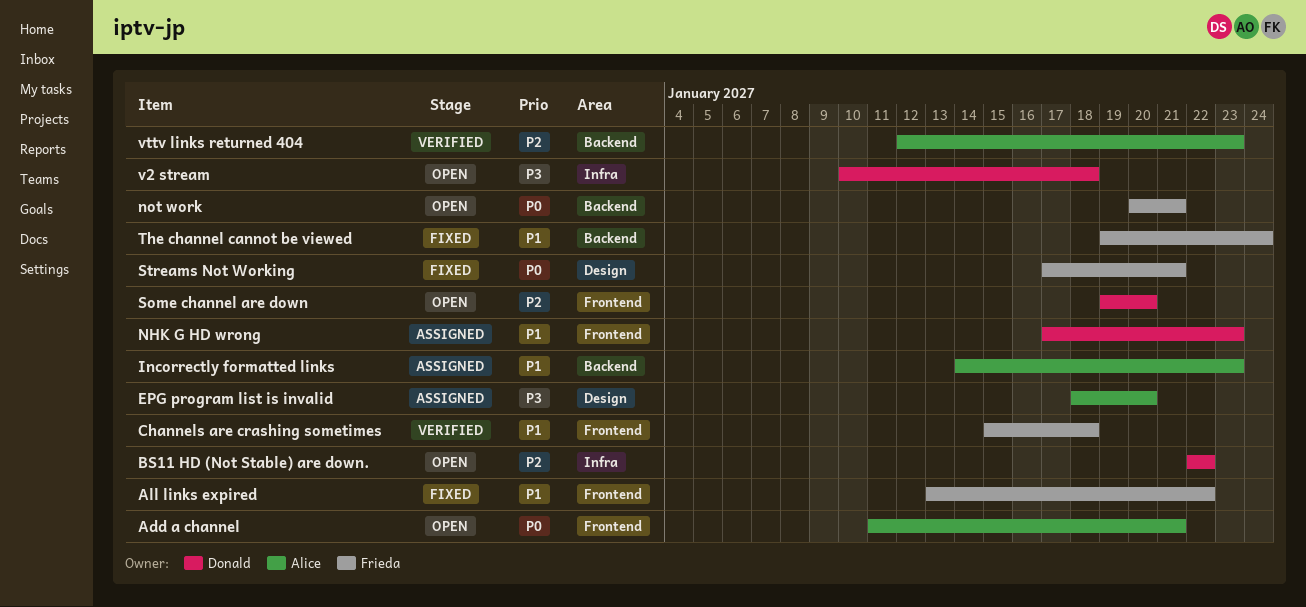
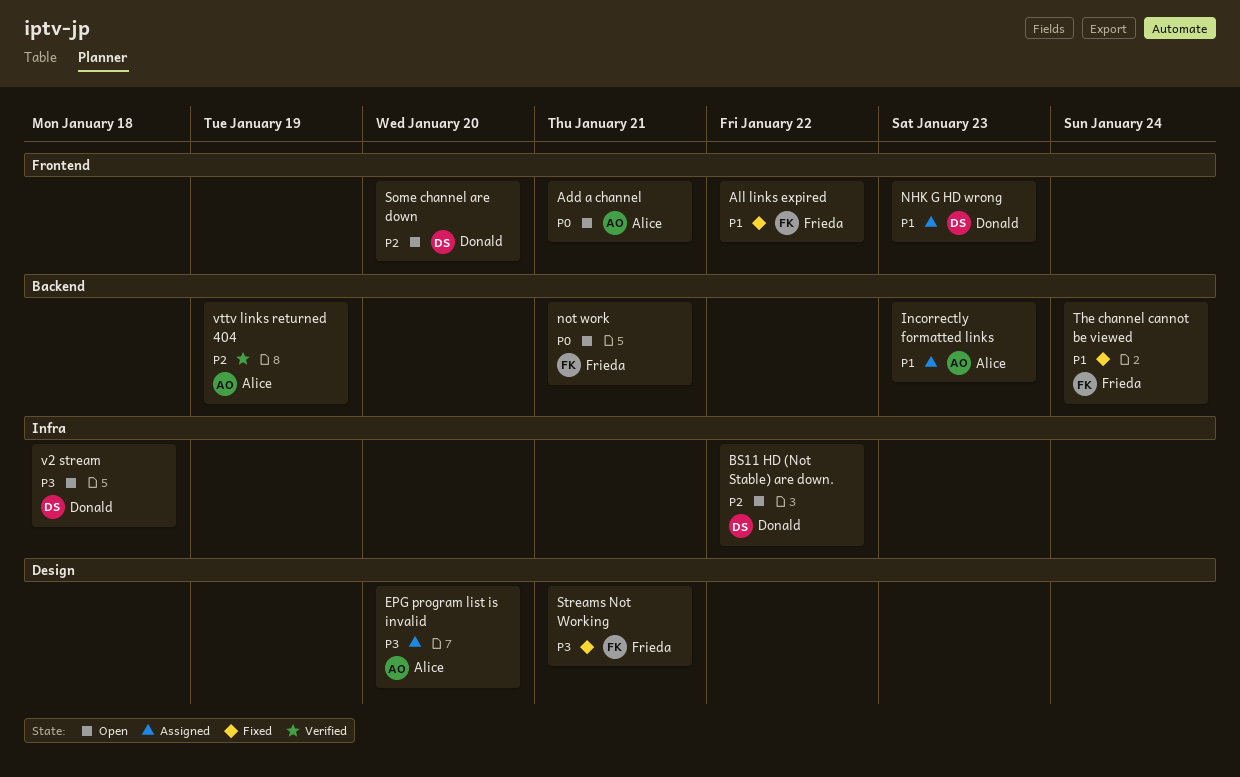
Channels are crashing sometimes: present -> none
Streams Not Working, priority: P0 -> P3
vttv links returned 404, due: Jan 23 -> Jan 19

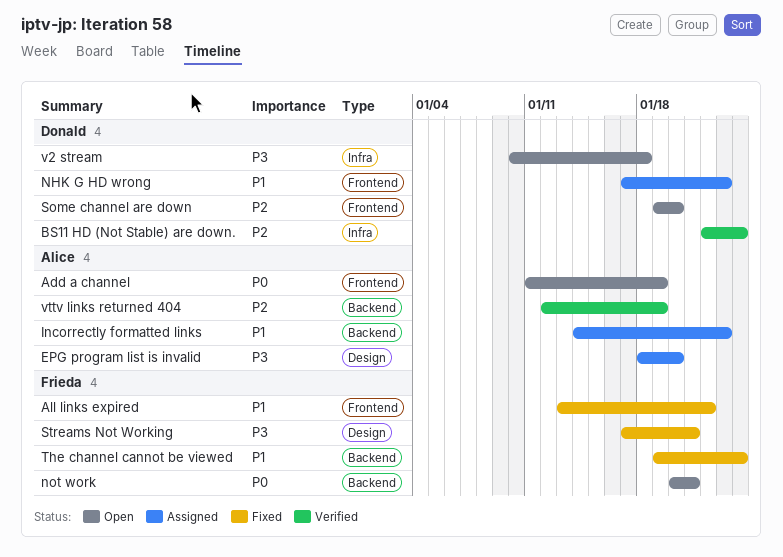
Add a channel, due: Jan 21 -> Jan 19
BS11 HD (Not Stable) are down., status: Open -> Verified
BS11 HD (Not Stable) are down., due: Jan 22 -> Jan 24

